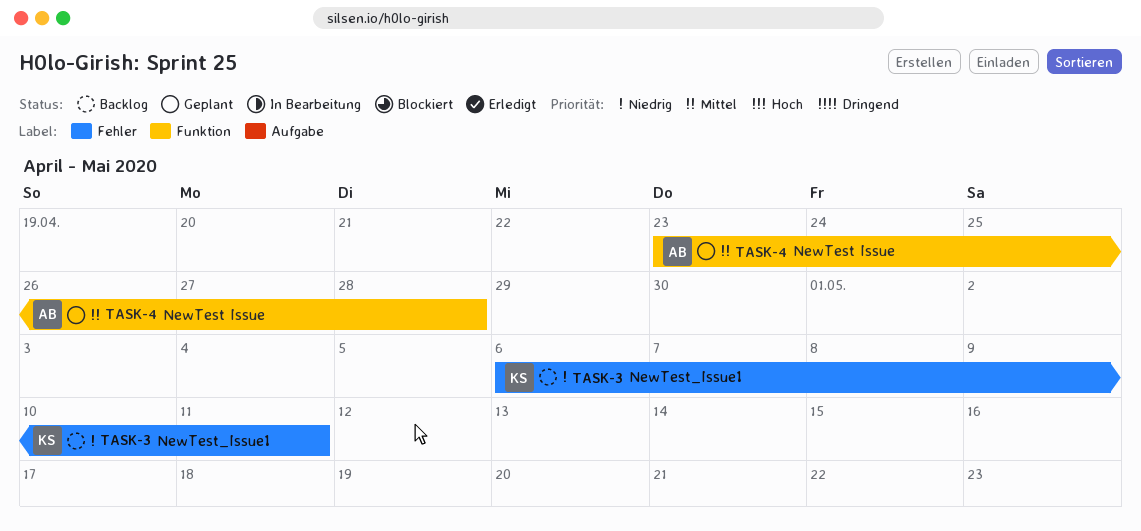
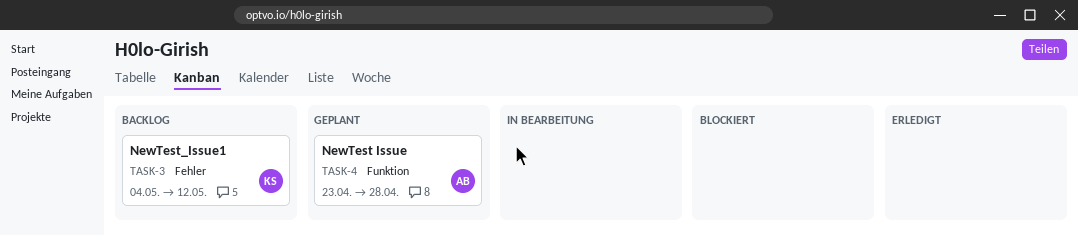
TASK-3, start: May 6 -> May 4
TASK-3, due: May 11 -> May 12

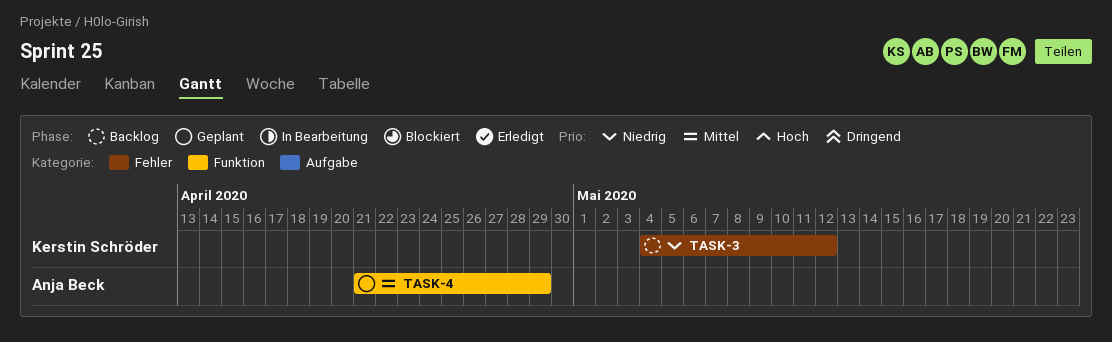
TASK-4, start: Apr 23 -> Apr 21
TASK-4, due: Apr 28 -> Apr 29

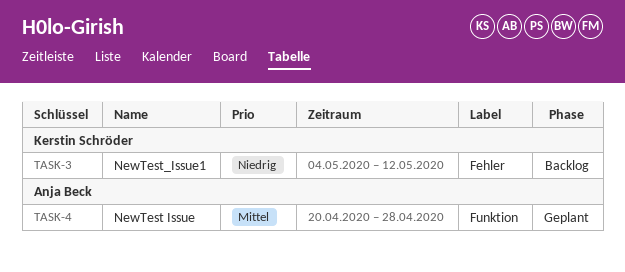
TASK-4, start: Apr 21 -> Apr 20
TASK-4, due: Apr 29 -> Apr 28

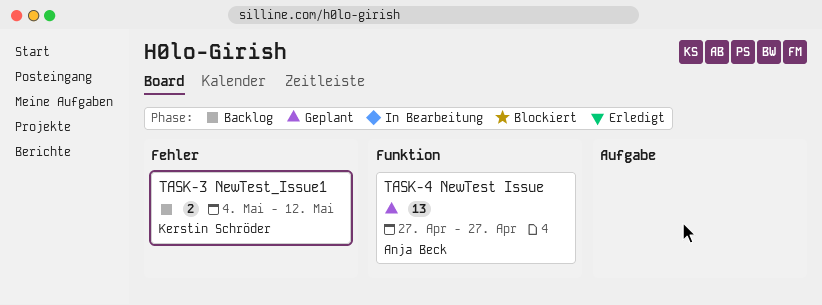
TASK-4, start: Apr 20 -> Apr 27
TASK-4, due: Apr 28 -> Apr 27

